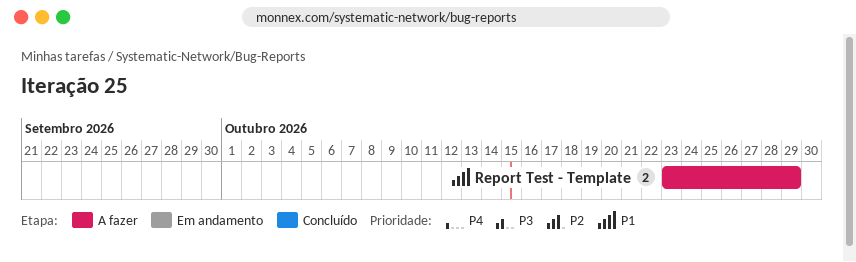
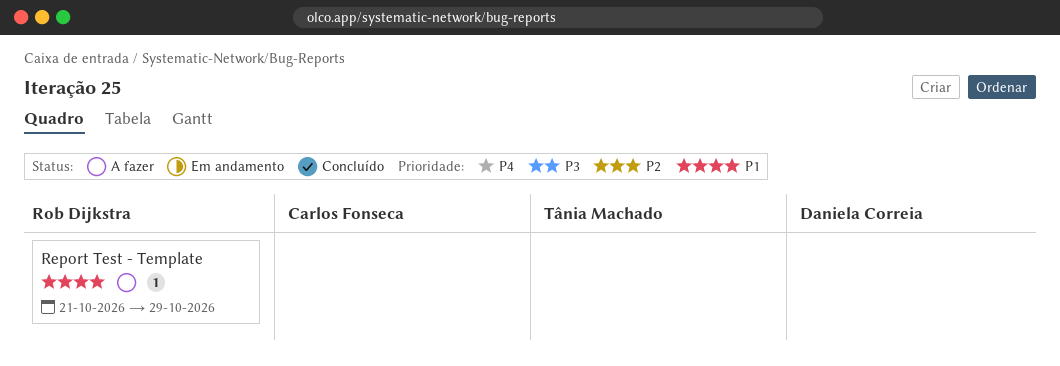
Report Test - Template, estimate: 2 -> 1
Report Test - Template, start: Oct 23 -> Oct 21

